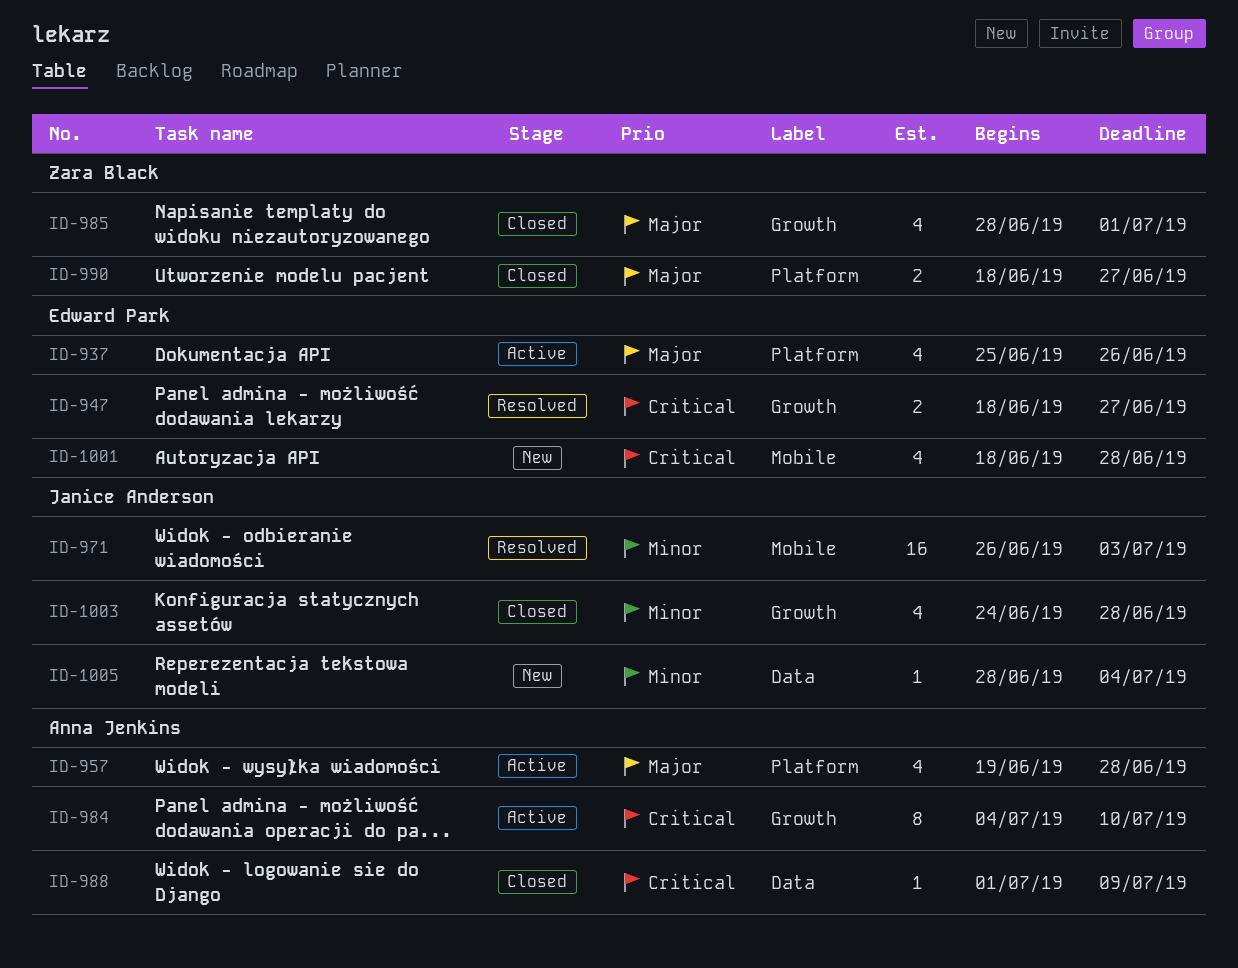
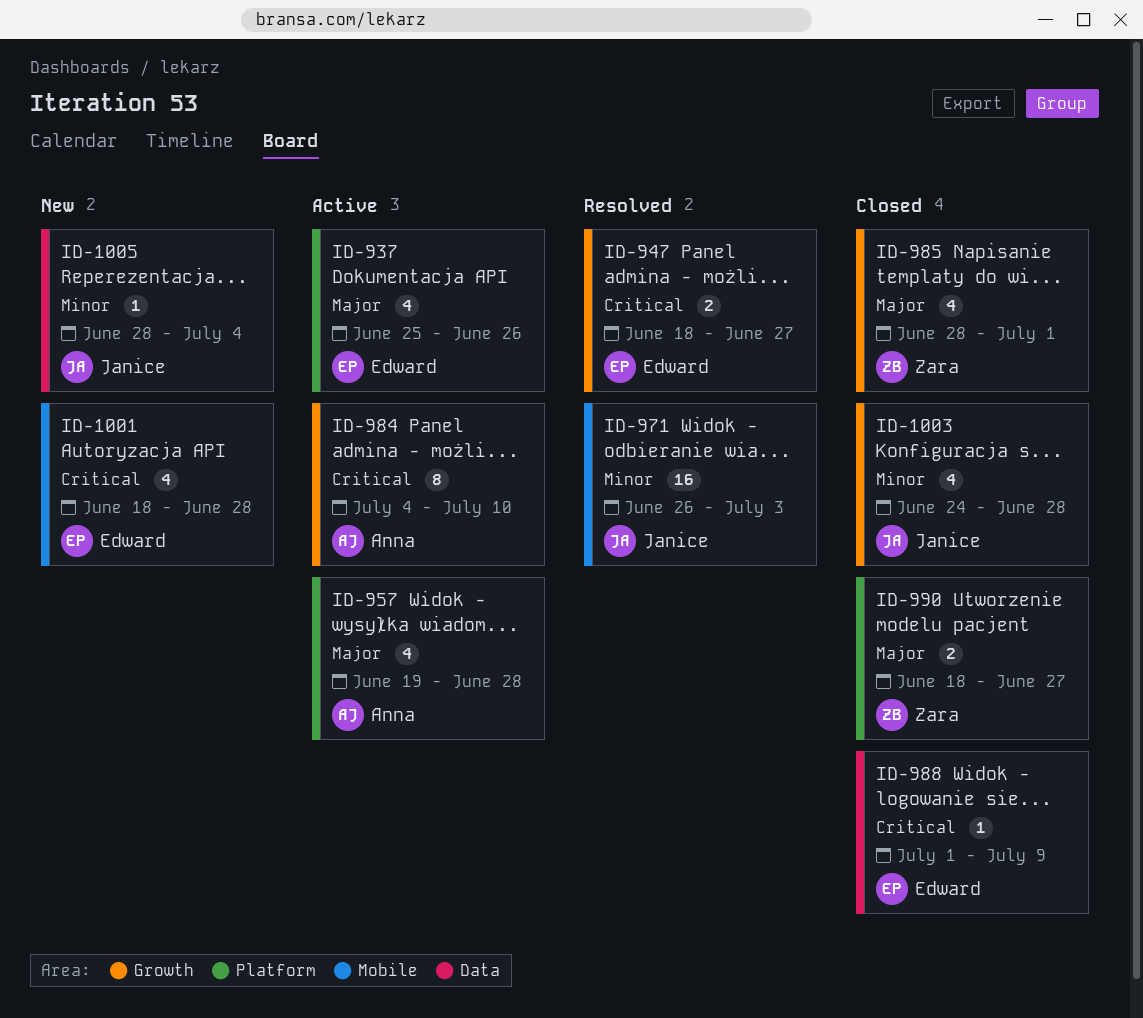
ID-988, owner: Anna Jenkins -> Edward Park

